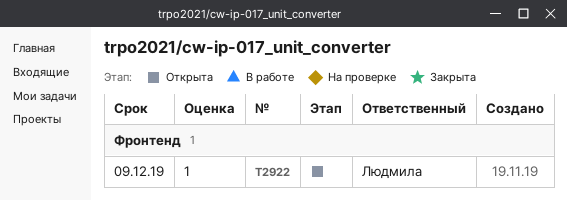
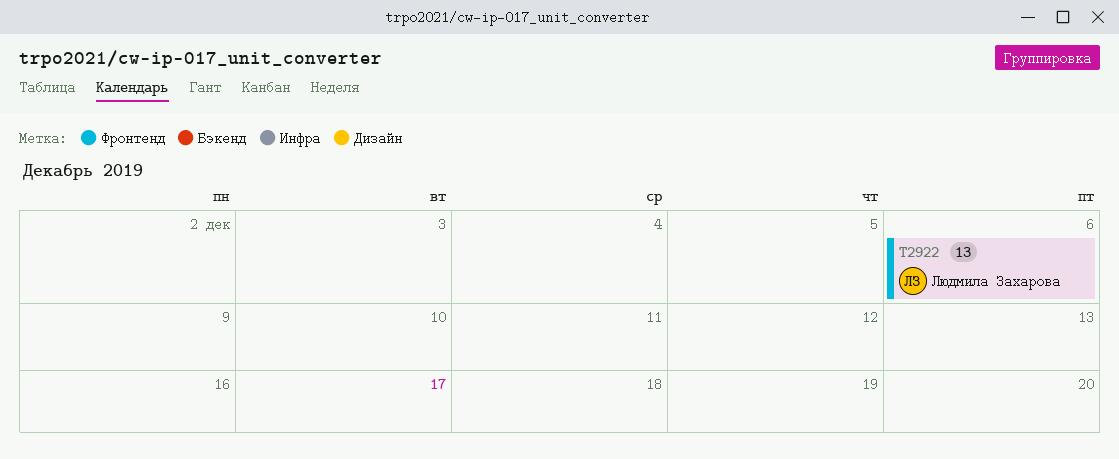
T2922, estimate: 1 -> 13
T2922, due: Dec 9 -> Dec 6

